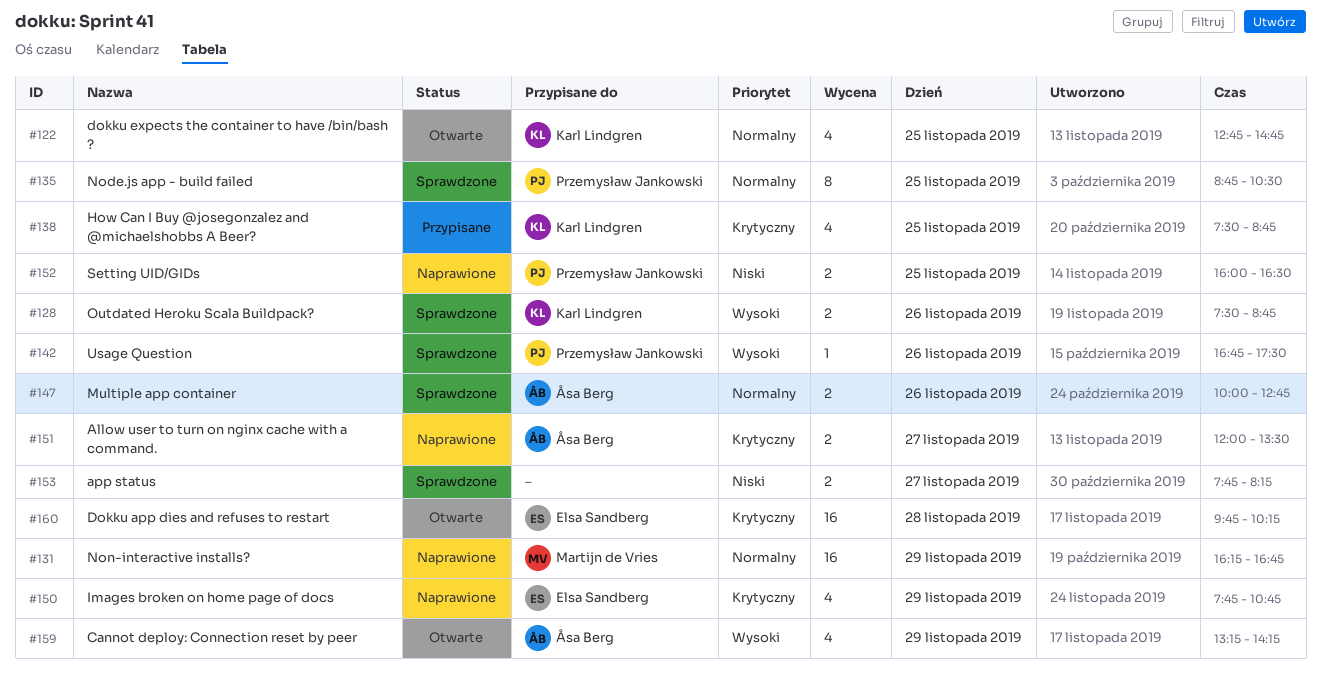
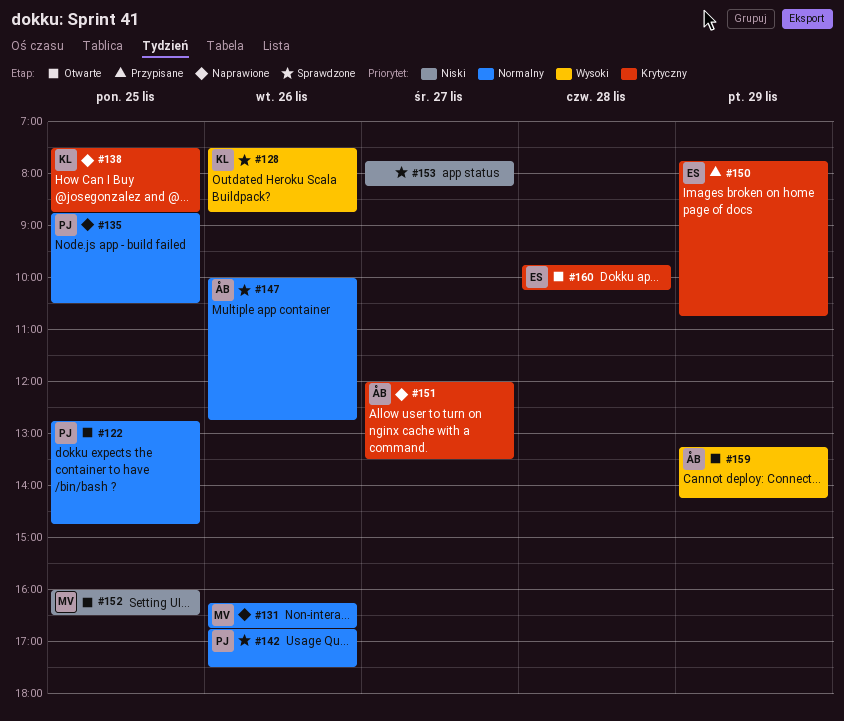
#122, owner: Karl Lindgren -> Przemysław Jankowski
#131, day: Nov 29 -> Nov 26
#135, status: Sprawdzone -> Naprawione
#138, status: Przypisane -> Naprawione
#142, priority: Wysoki -> Normalny
#150, status: Naprawione -> Przypisane
#152, status: Naprawione -> Otwarte
#152, owner: Przemysław Jankowski -> Martijn de Vries

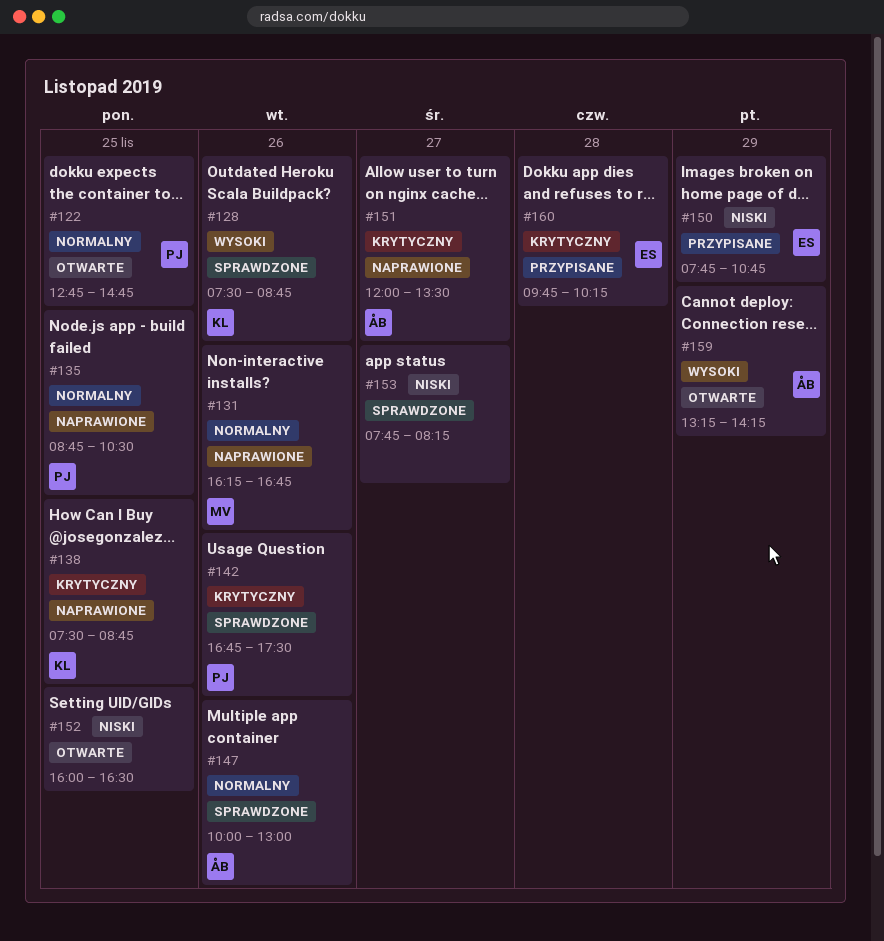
#142, priority: Normalny -> Krytyczny
#147, ends: 12:45 -> 13:00
#150, priority: Krytyczny -> Niski
#152, owner: MV -> none
#160, status: Otwarte -> Przypisane

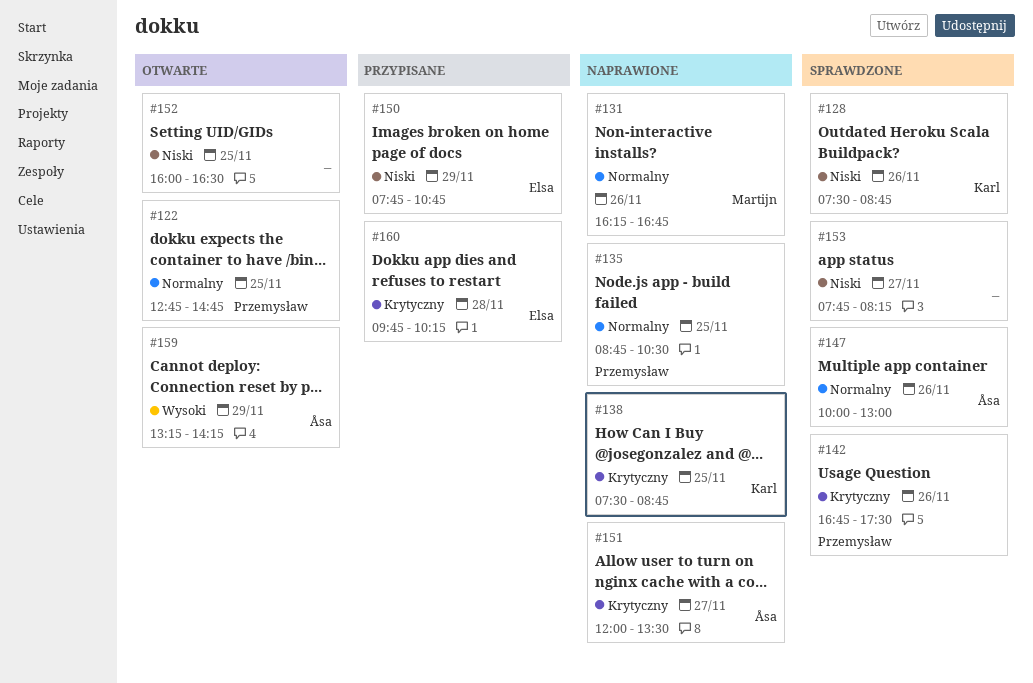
#128, priority: Wysoki -> Niski

